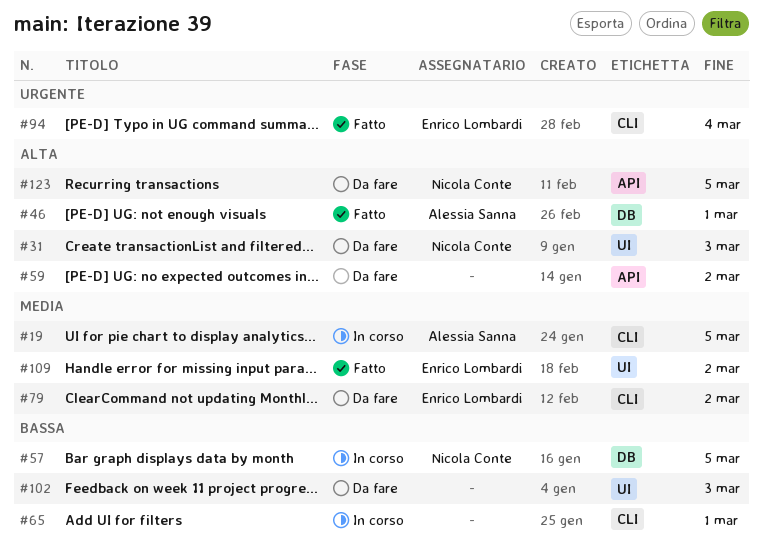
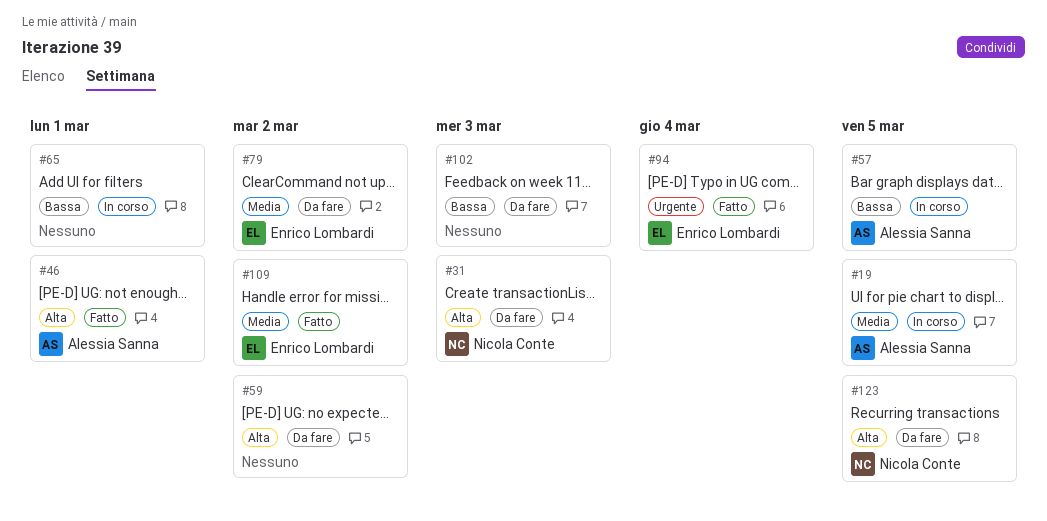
#57, owner: Nicola Conte -> Alessia Sanna

